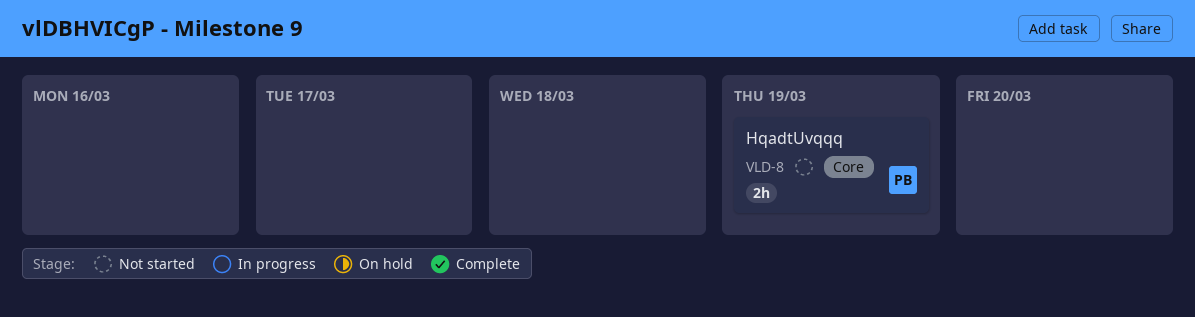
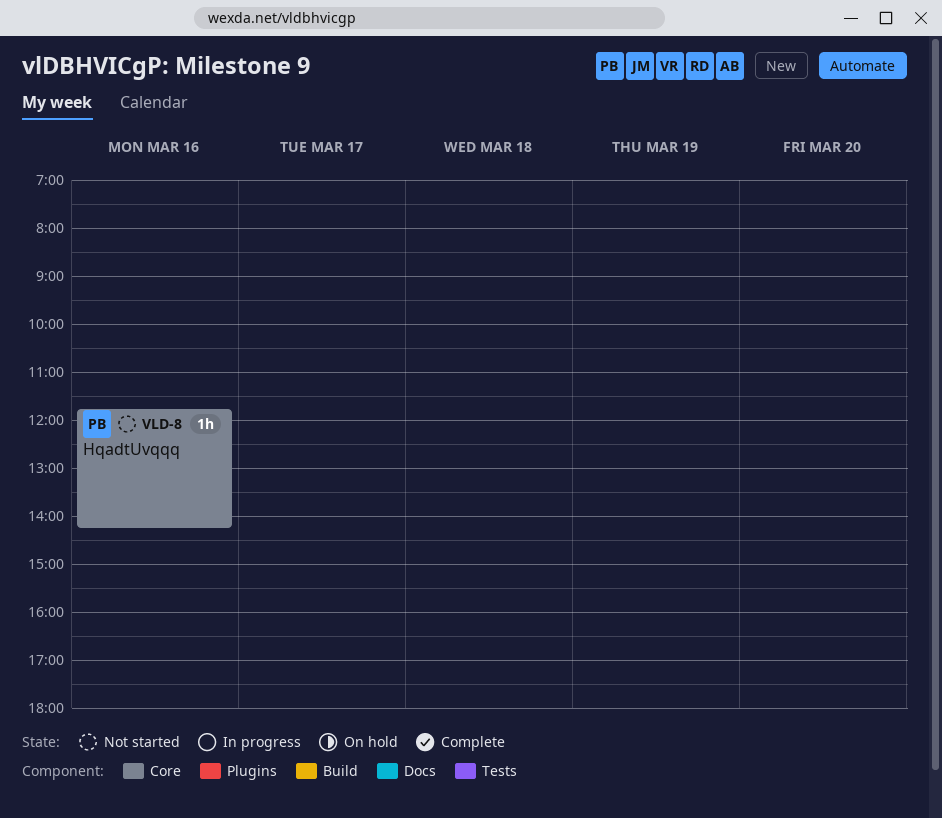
VLD-8, estimate: 2h -> 1h
VLD-8, day: Mar 19 -> Mar 16

